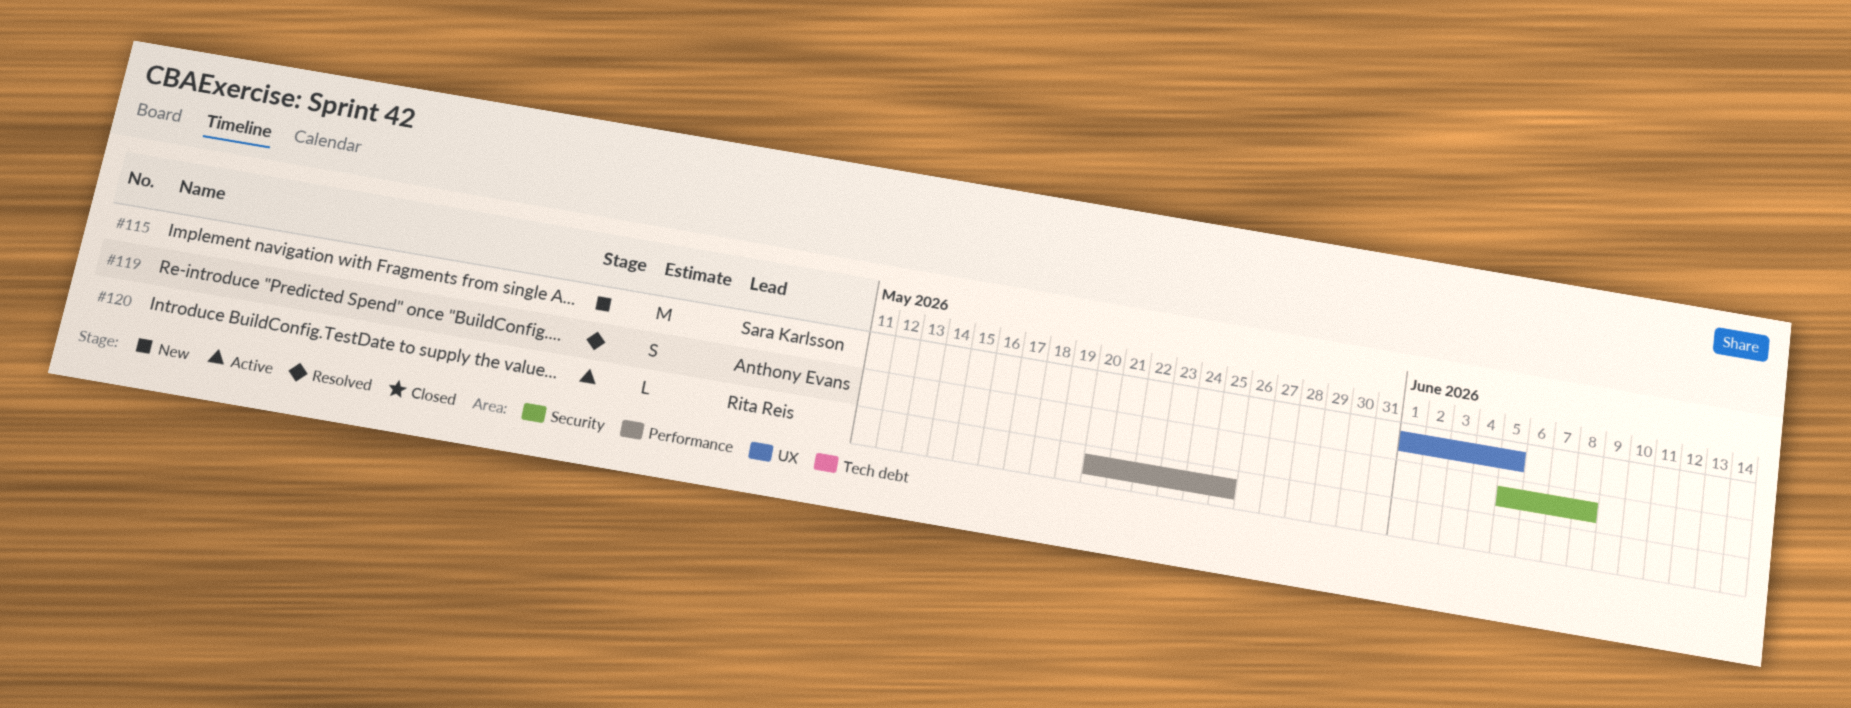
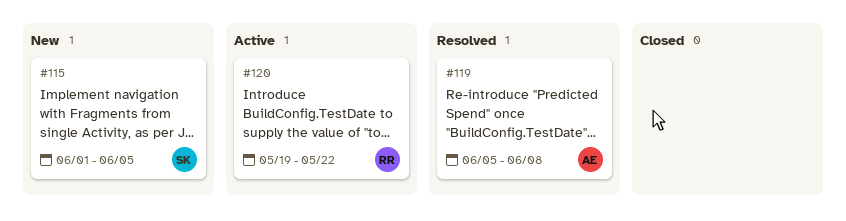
#120, start: May 20 -> May 19
#120, due: May 25 -> May 22

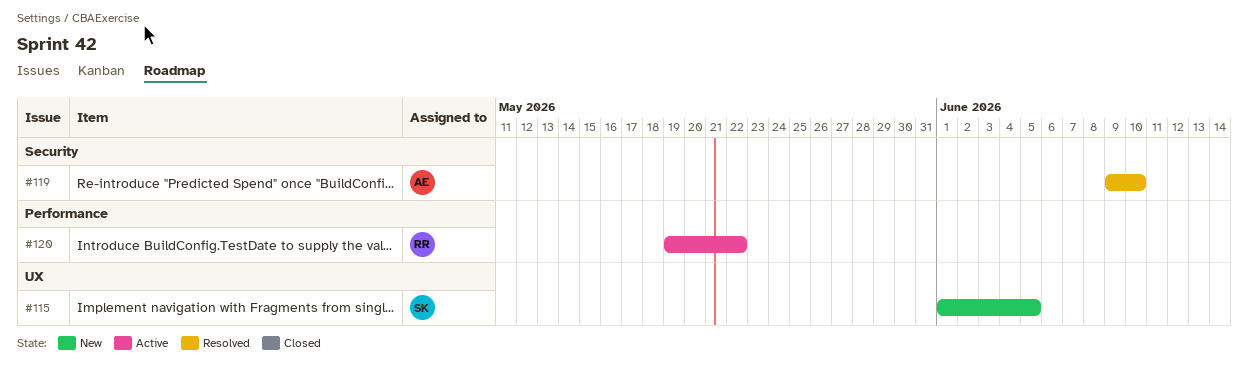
#119, start: Jun 5 -> Jun 9
#119, due: Jun 8 -> Jun 10

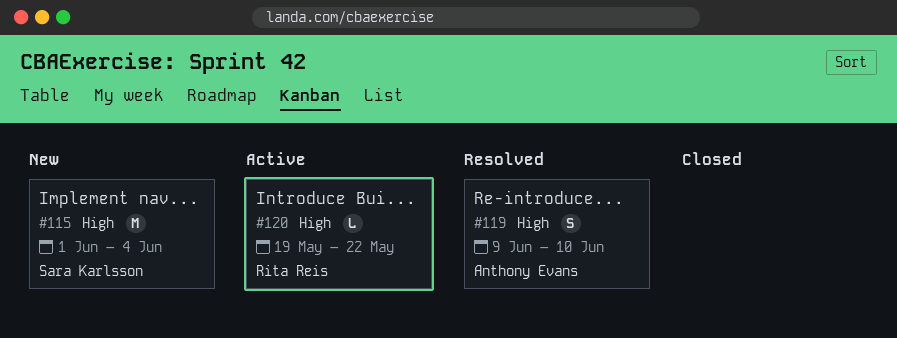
#115, due: Jun 5 -> Jun 4

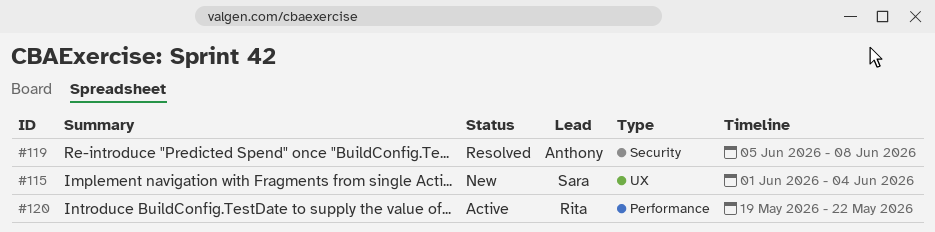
#119, start: Jun 9 -> Jun 5
#119, due: Jun 10 -> Jun 8

